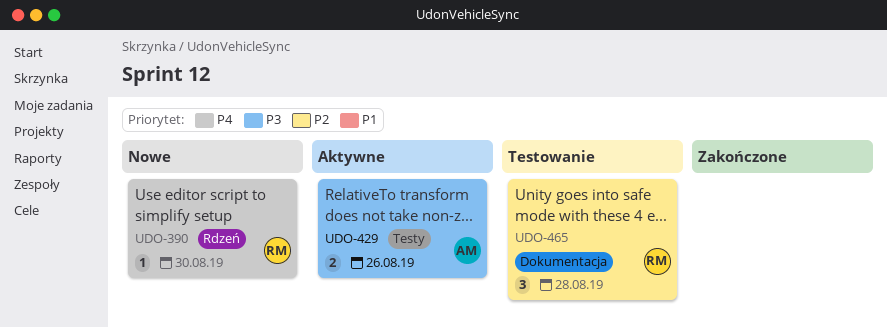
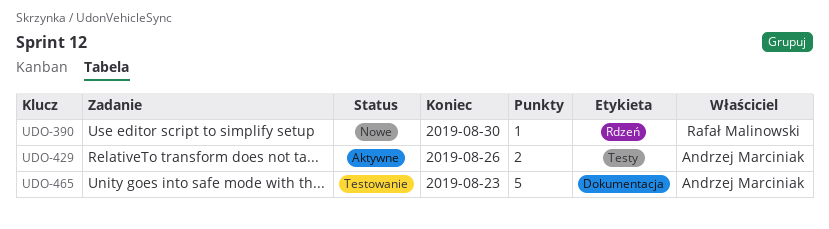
UDO-465, owner: Rafał Malinowski -> Andrzej Marciniak
UDO-465, estimate: 3 -> 5
UDO-465, due: Aug 28 -> Aug 23

